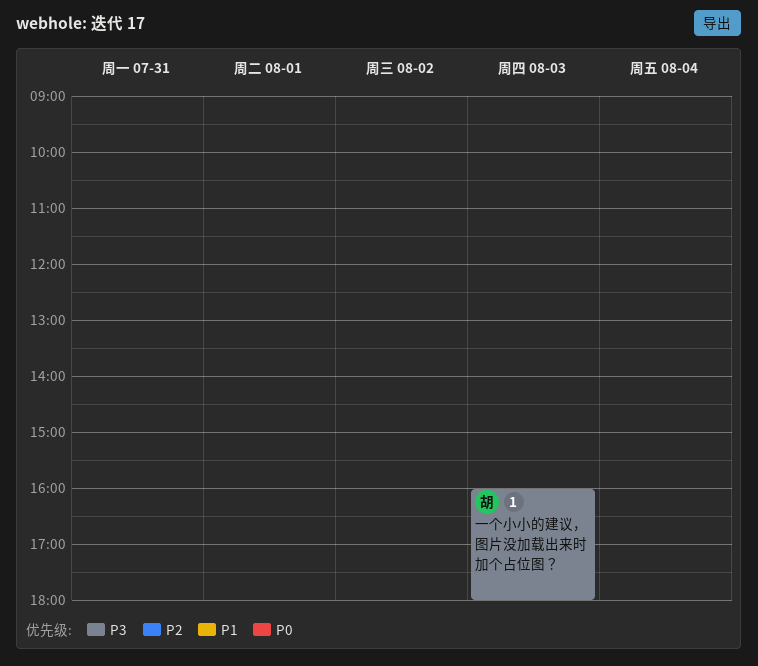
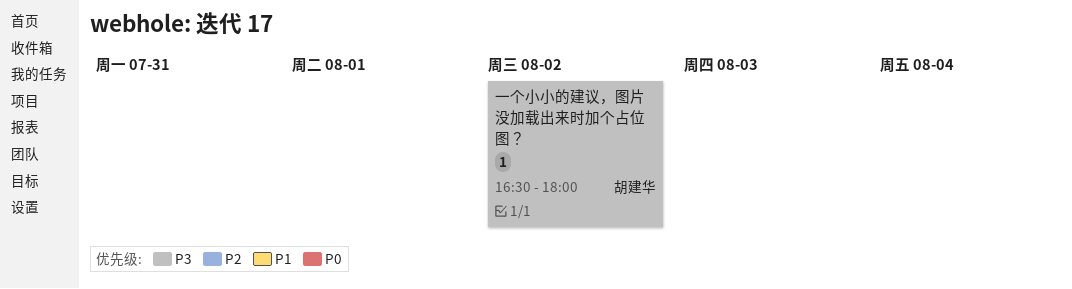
一个小小的建议，图片没加载出来时加个占位图？, day: Aug 3 -> Aug 2
一个小小的建议，图片没加载出来时加个占位图？, begins: 16:00 -> 16:30

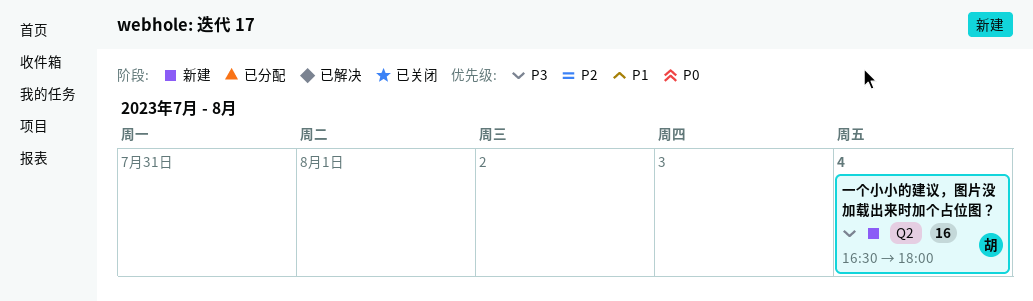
一个小小的建议，图片没加载出来时加个占位图？, estimate: 1 -> 16
一个小小的建议，图片没加载出来时加个占位图？, day: Aug 2 -> Aug 4

